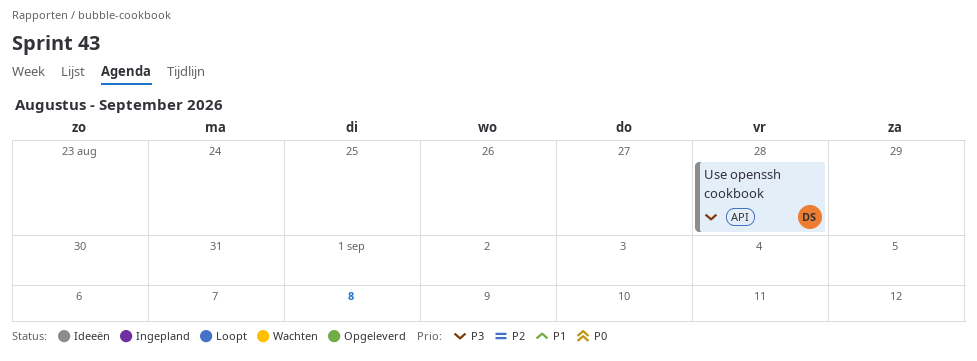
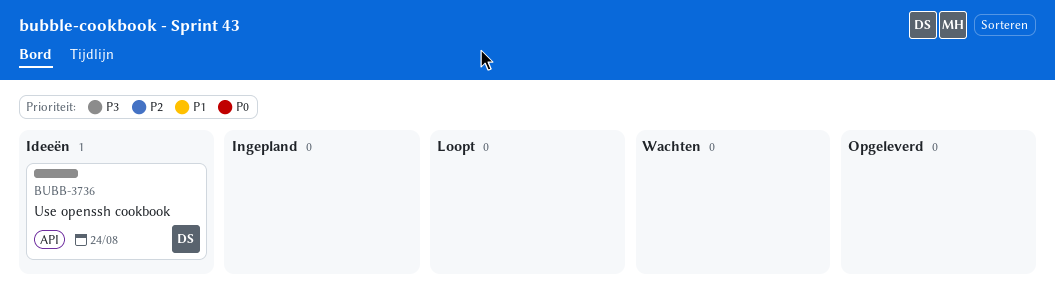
Use openssh cookbook, due: Aug 28 -> Aug 24

